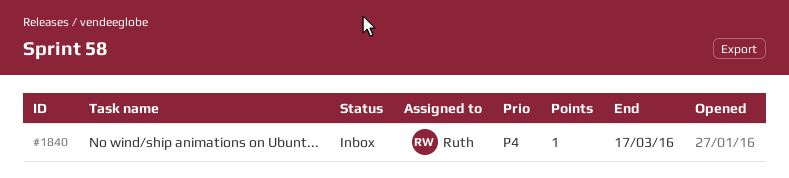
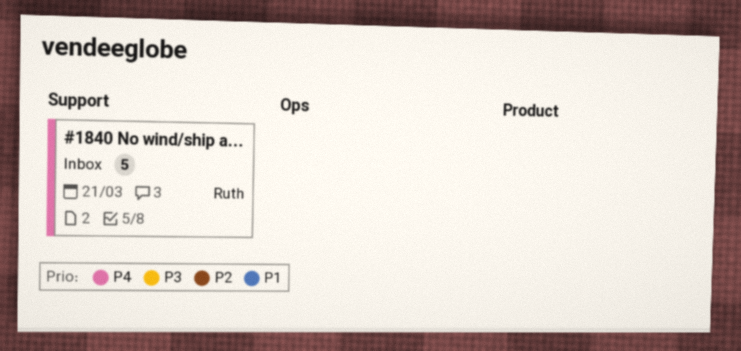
#1840, estimate: 1 -> 5
#1840, due: Mar 17 -> Mar 21

